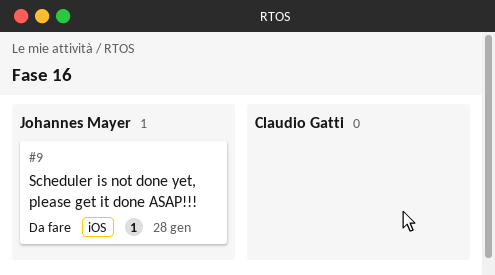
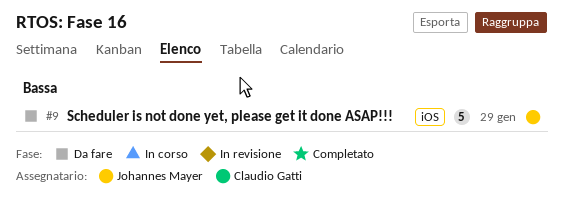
#9, estimate: 1 -> 5
#9, due: Jan 28 -> Jan 29

